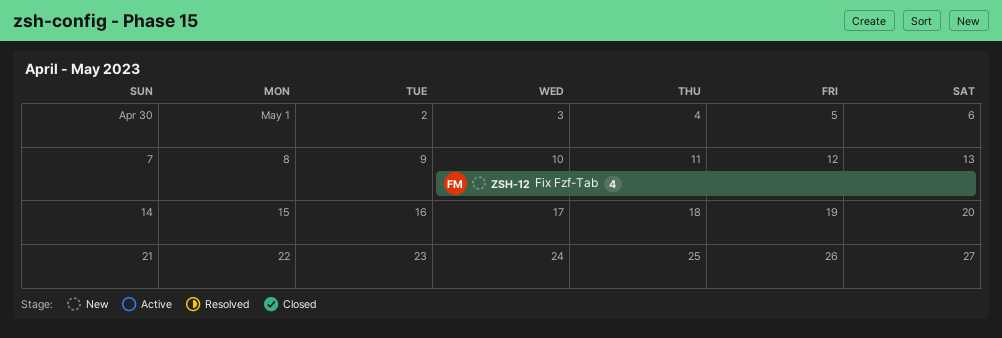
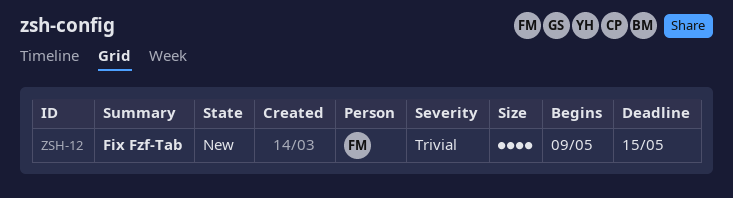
ZSH-12, start: May 10 -> May 9
ZSH-12, due: May 13 -> May 15

